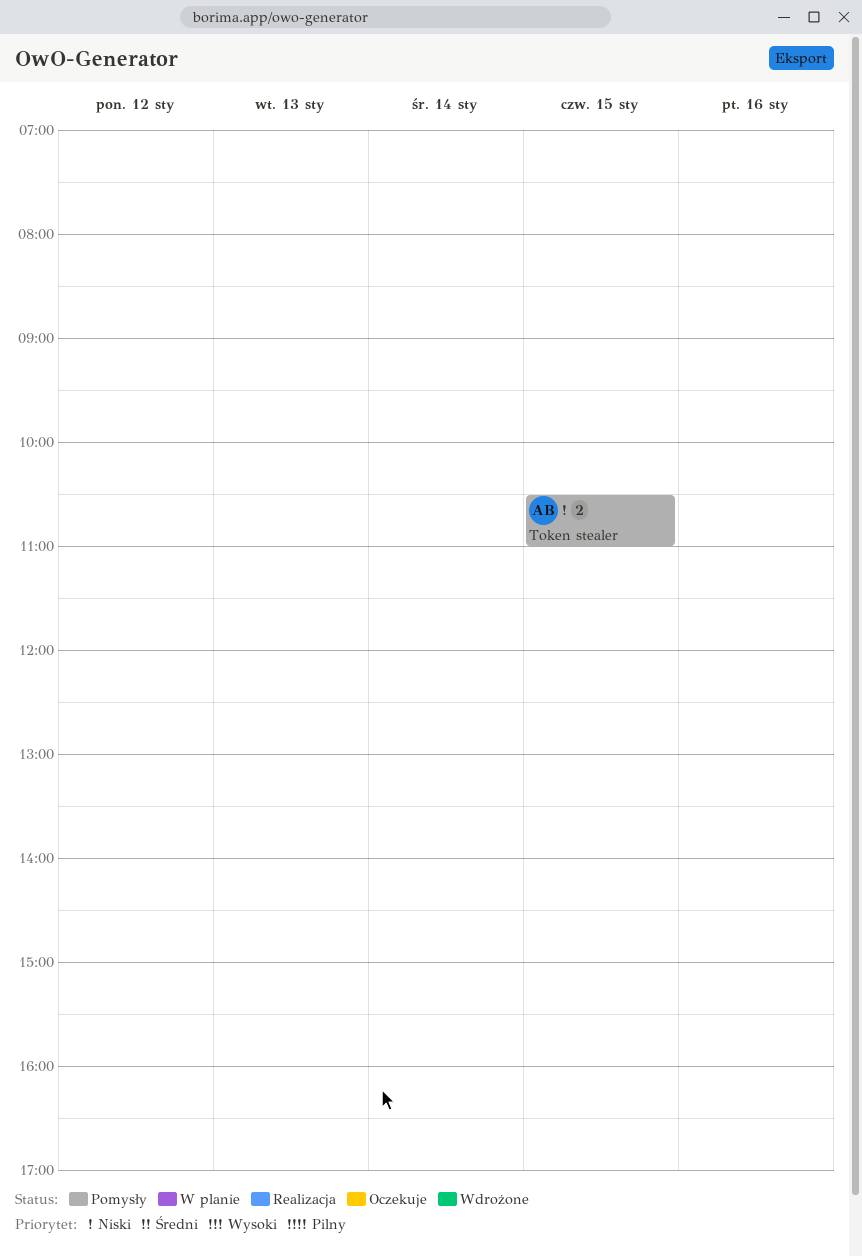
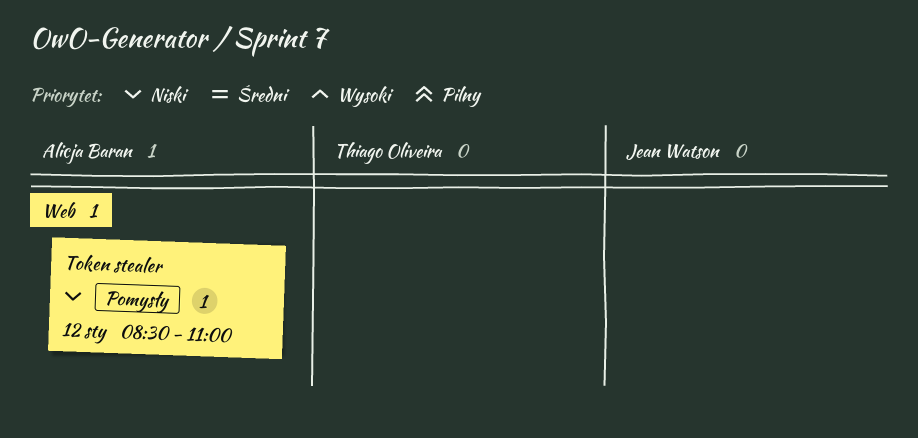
Token stealer, estimate: 2 -> 1
Token stealer, day: Jan 15 -> Jan 12
Token stealer, begins: 10:30 -> 08:30

